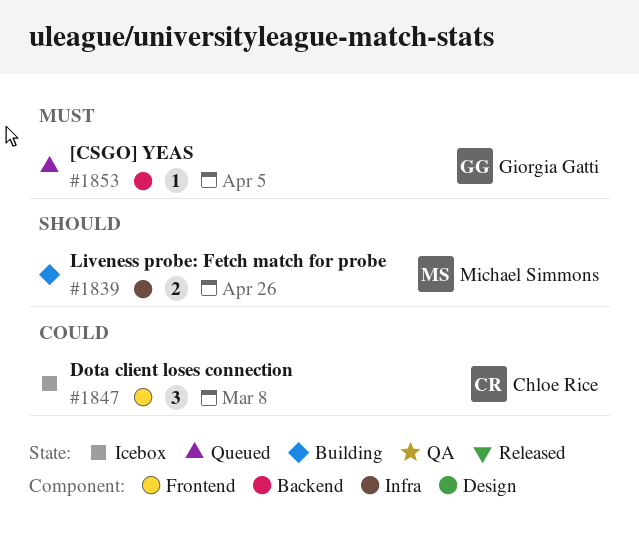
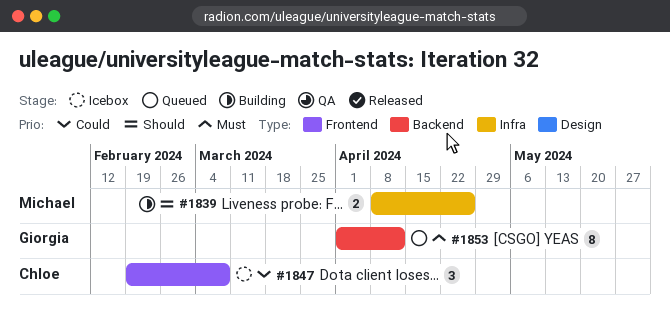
#1853, estimate: 1 -> 8
#1853, due: Apr 5 -> Apr 12

